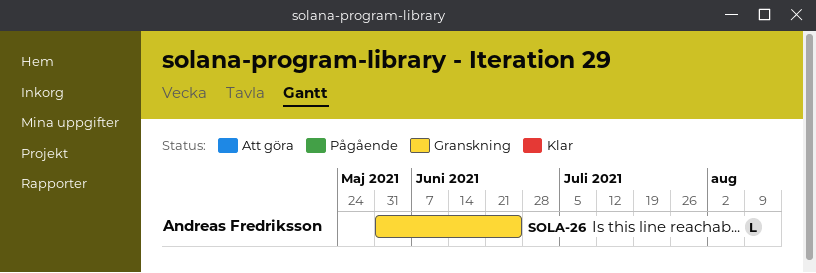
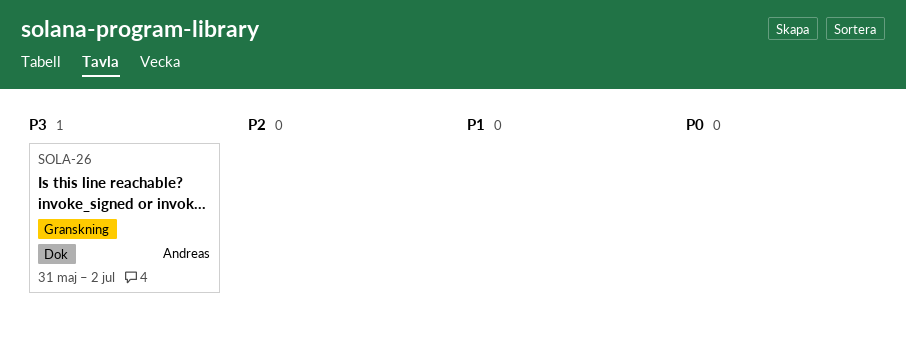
SOLA-26, due: Jun 25 -> Jul 2

